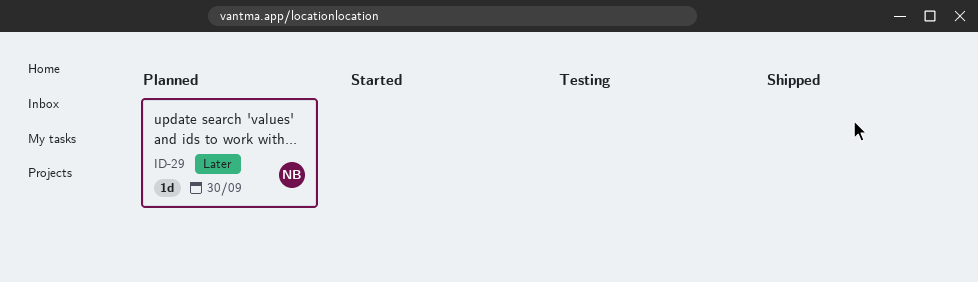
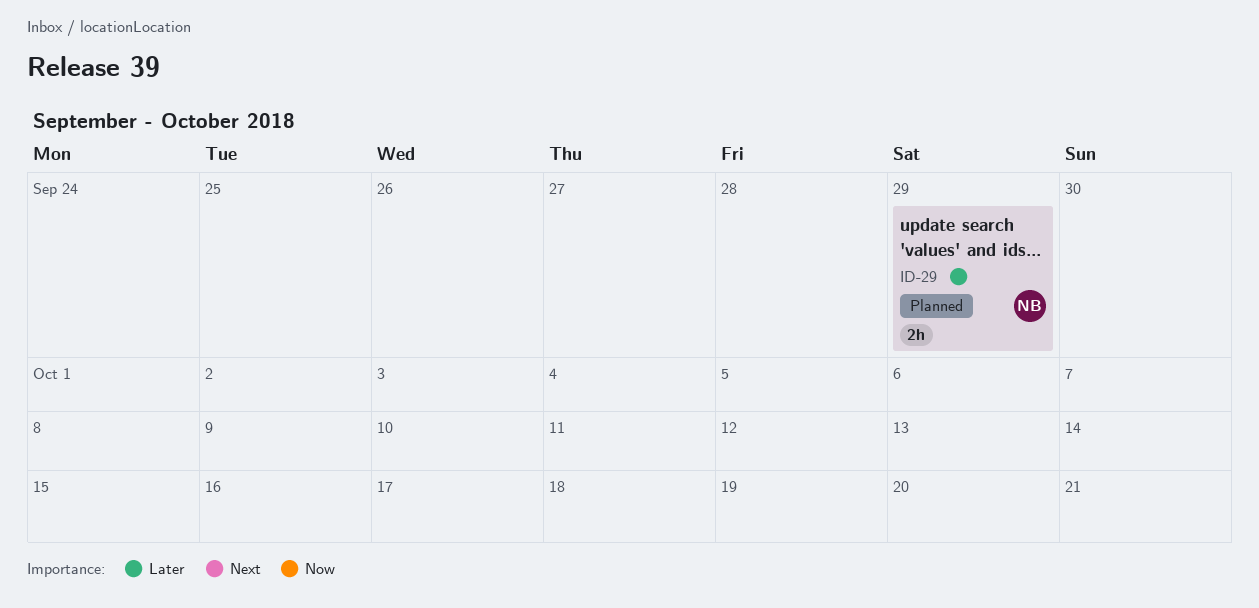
ID-29, estimate: 1d -> 2h
ID-29, due: Sep 30 -> Sep 29

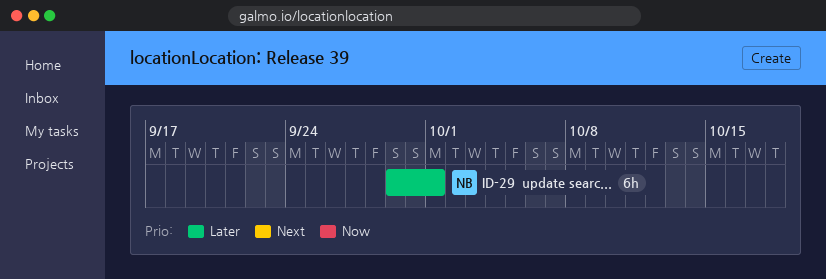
ID-29, estimate: 2h -> 6h
ID-29, due: Sep 29 -> Oct 1

